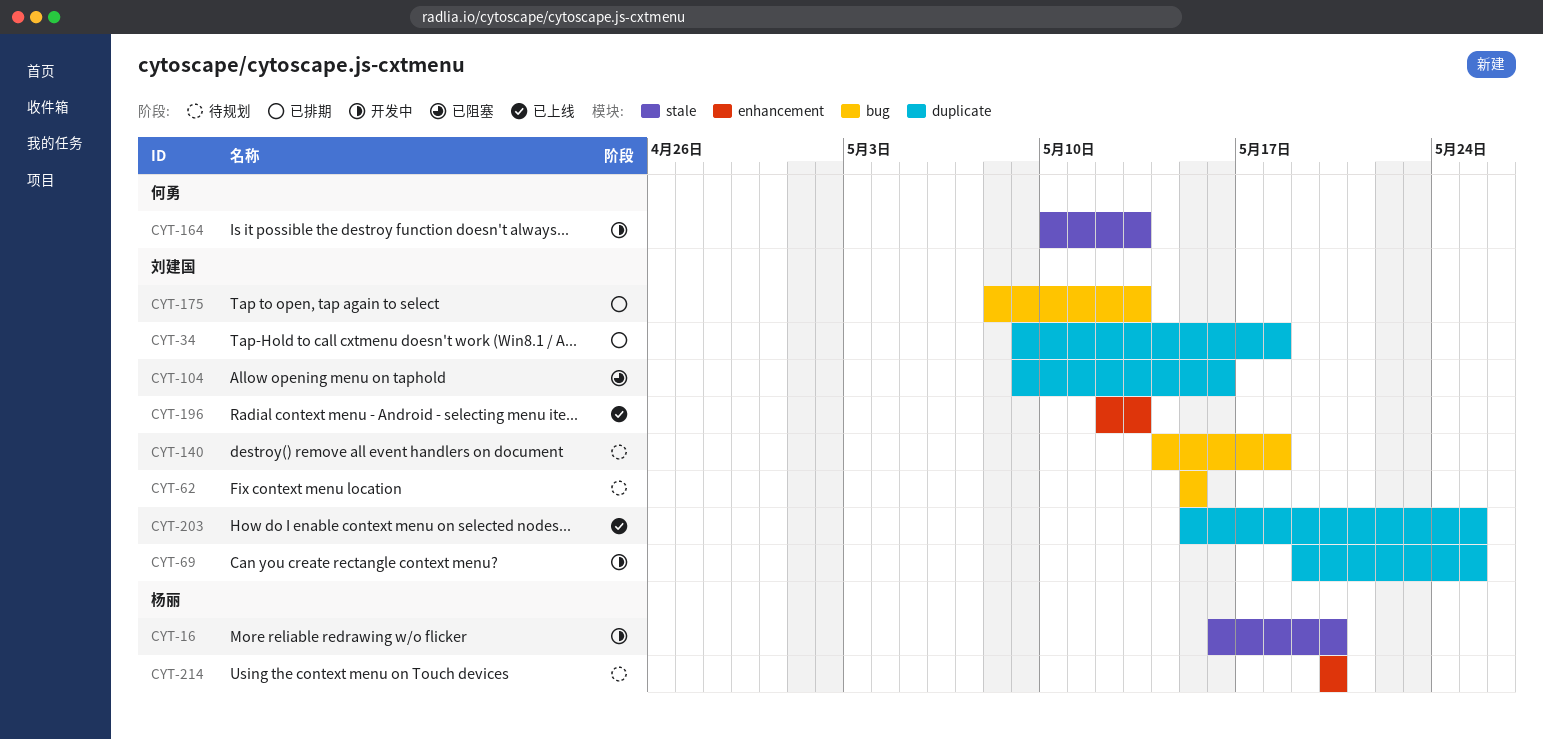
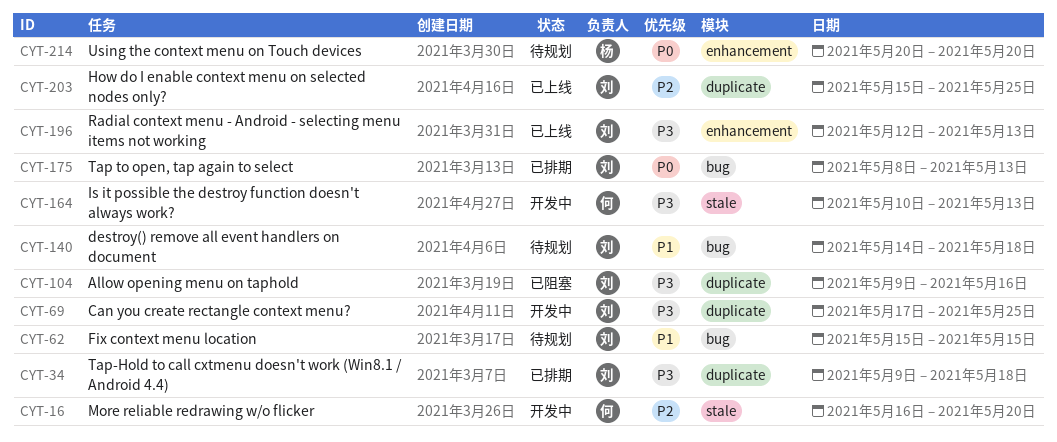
CYT-16, owner: 杨丽 -> 何勇
CYT-69, start: May 19 -> May 17

